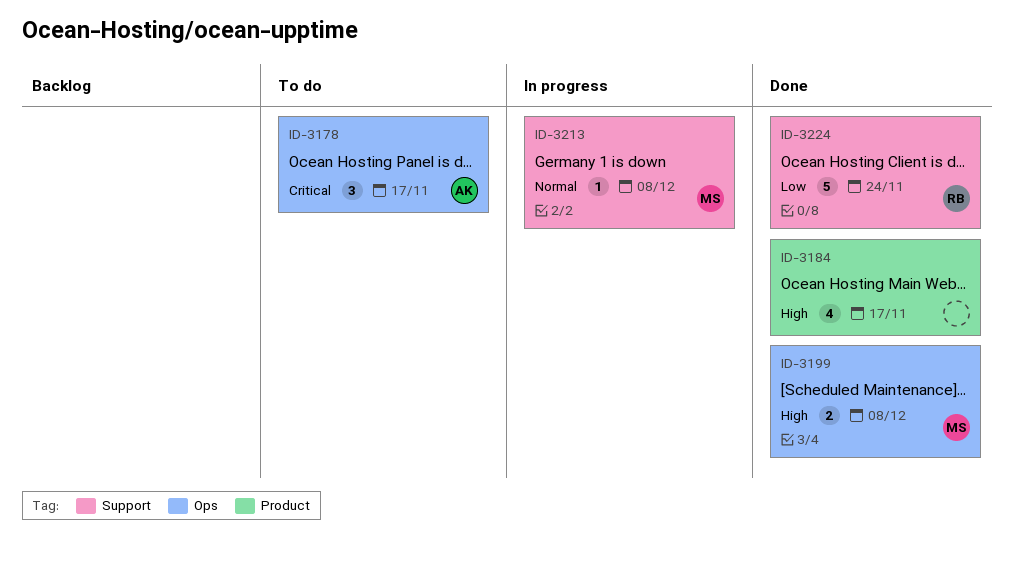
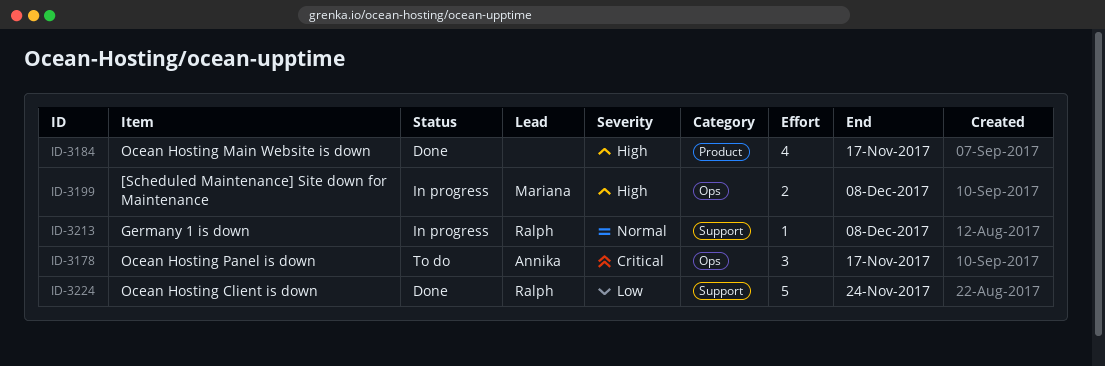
ID-3199, status: Done -> In progress
ID-3213, owner: Mariana -> Ralph

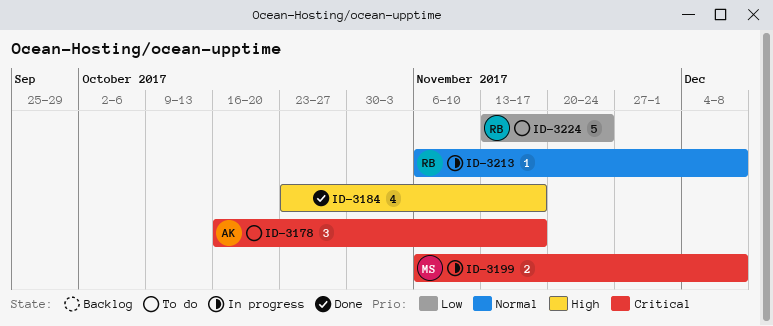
ID-3199, priority: High -> Critical
ID-3224, status: Done -> To do

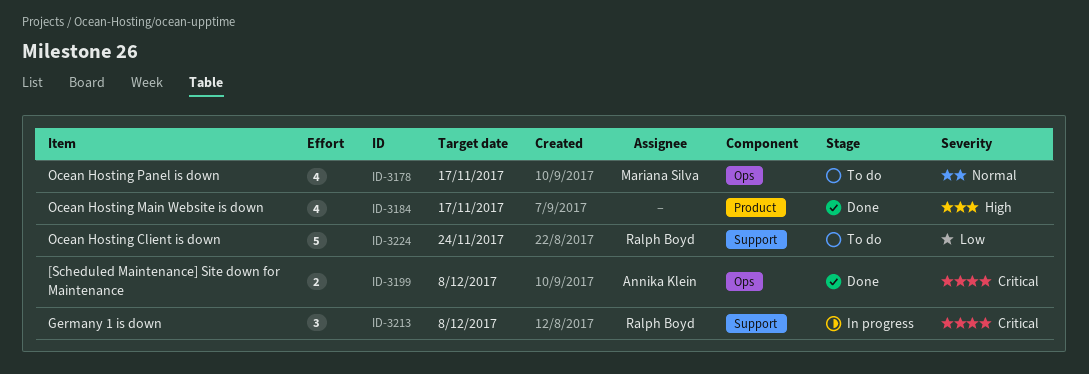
ID-3178, owner: Annika Klein -> Mariana Silva
ID-3178, priority: Critical -> Normal
ID-3178, estimate: 3 -> 4
ID-3199, status: In progress -> Done
ID-3199, owner: Mariana Silva -> Annika Klein
ID-3213, priority: Normal -> Critical
ID-3213, estimate: 1 -> 3

